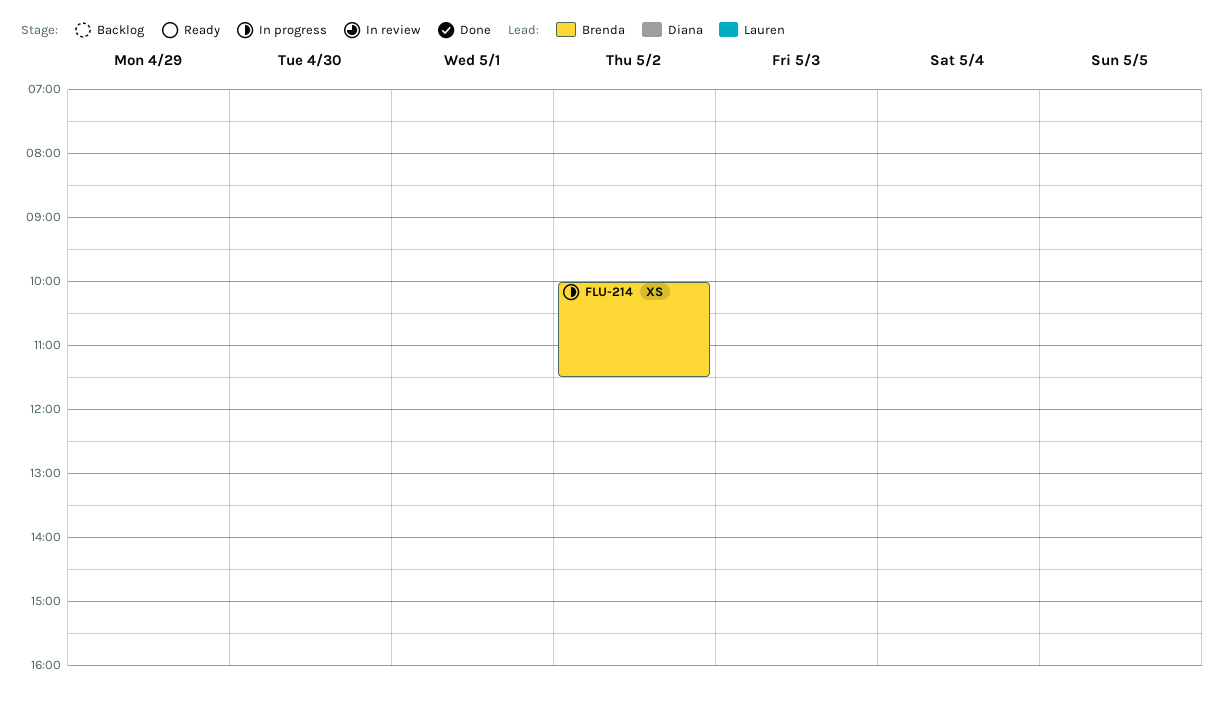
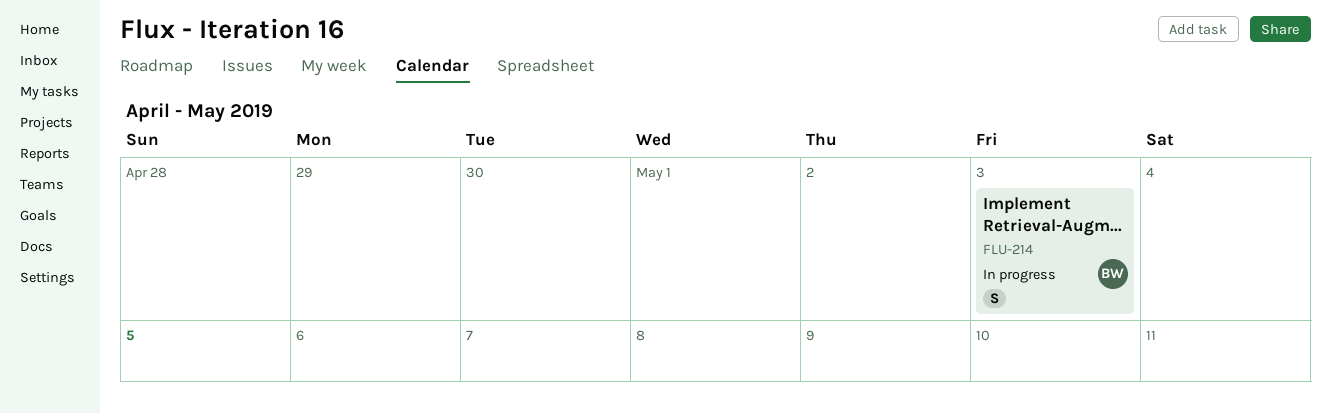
FLU-214, estimate: XS -> S
FLU-214, day: May 2 -> May 3

